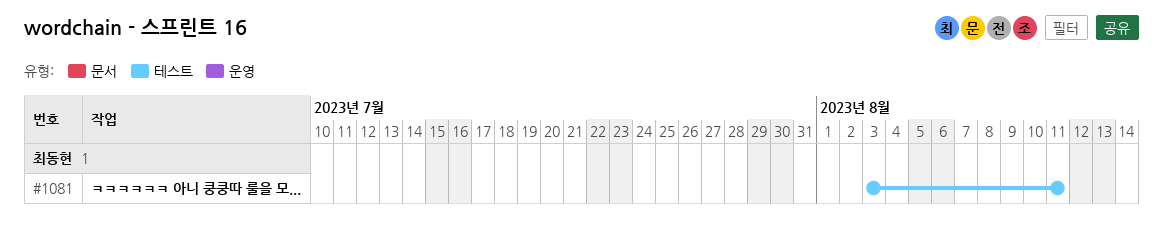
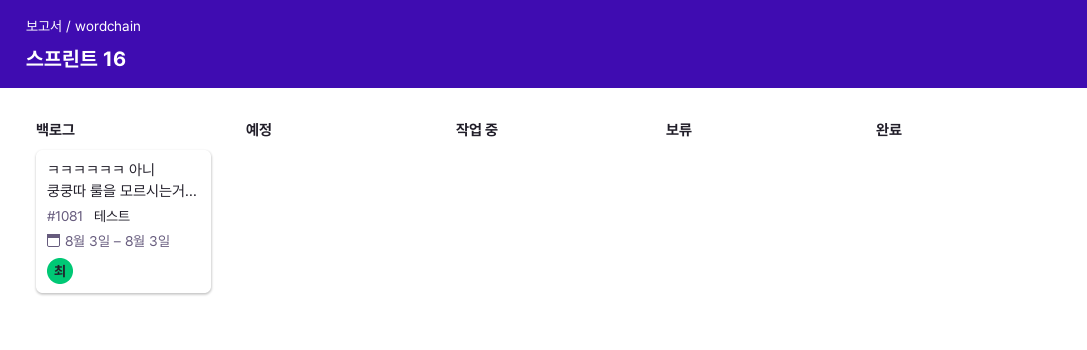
#1081, due: Aug 11 -> Aug 3

